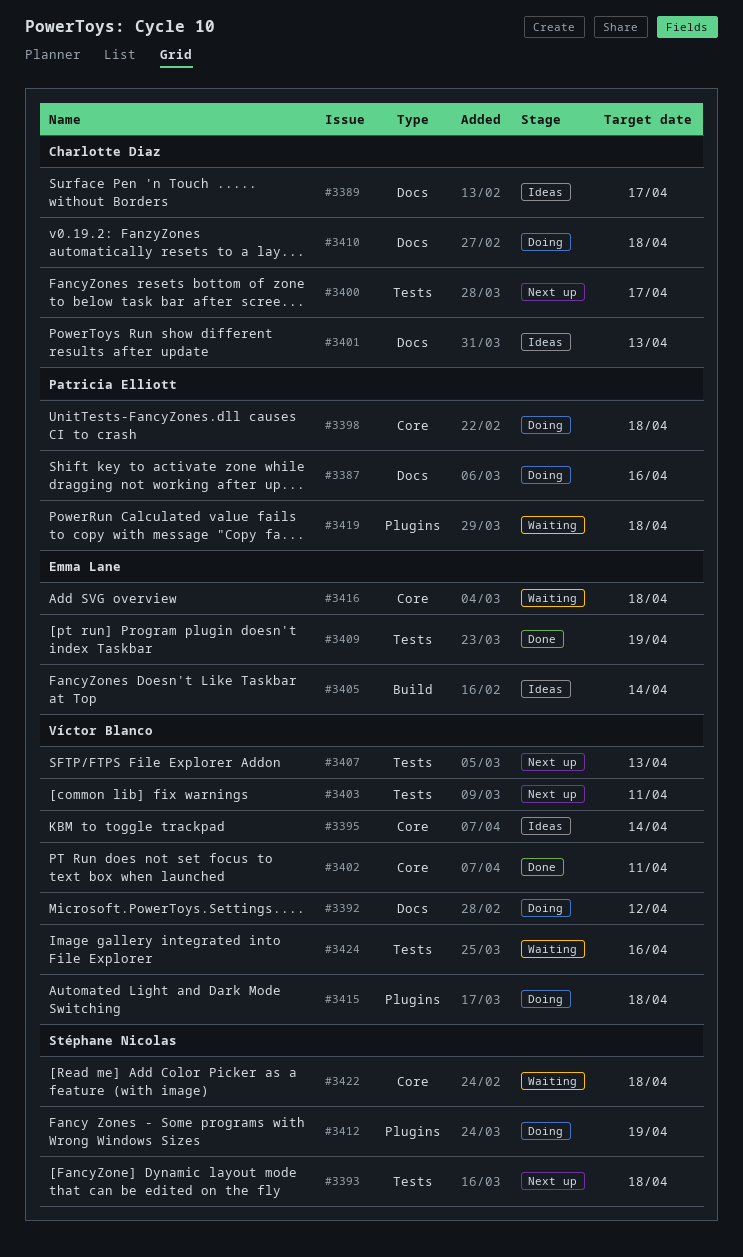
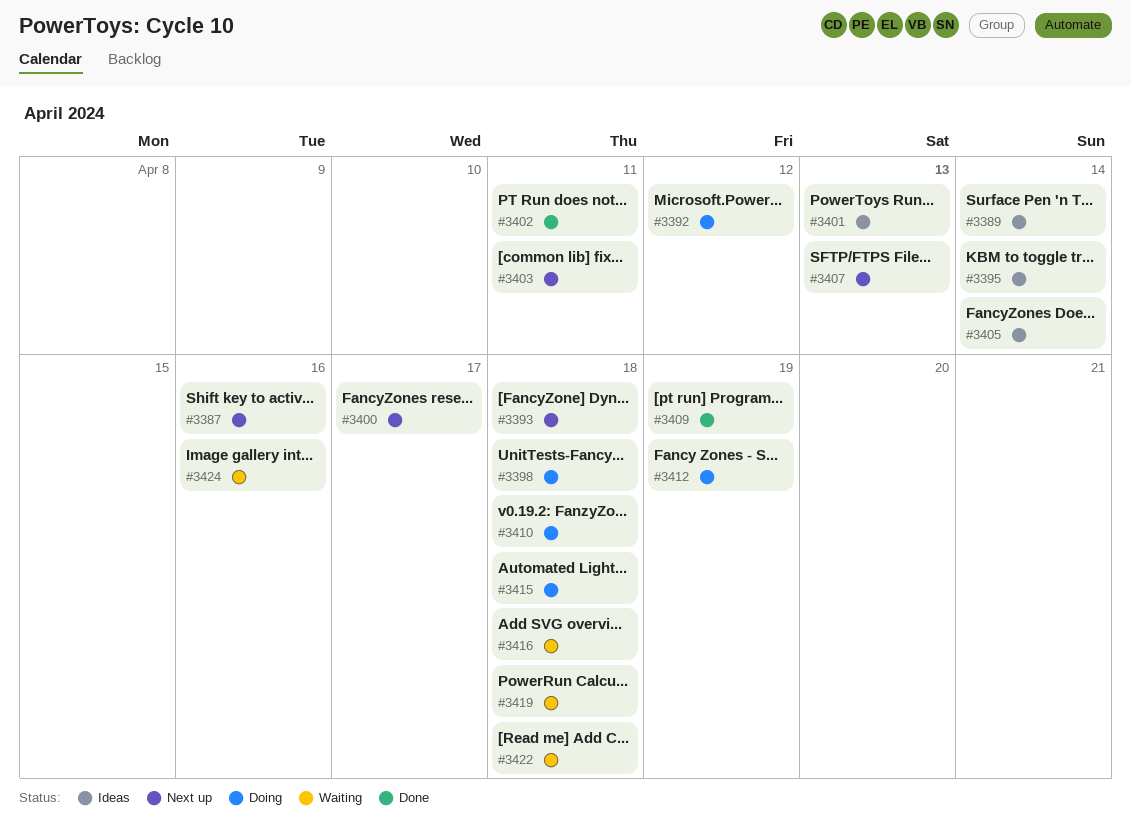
#3387, status: Doing -> Next up
#3389, due: Apr 17 -> Apr 14

